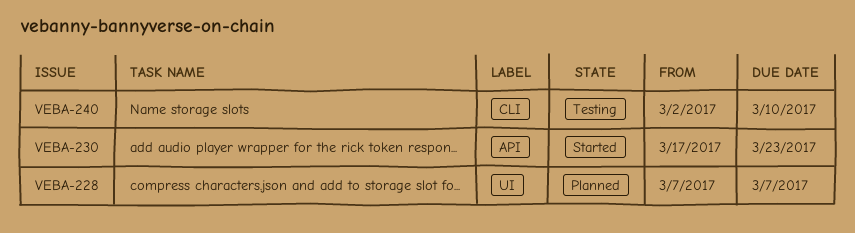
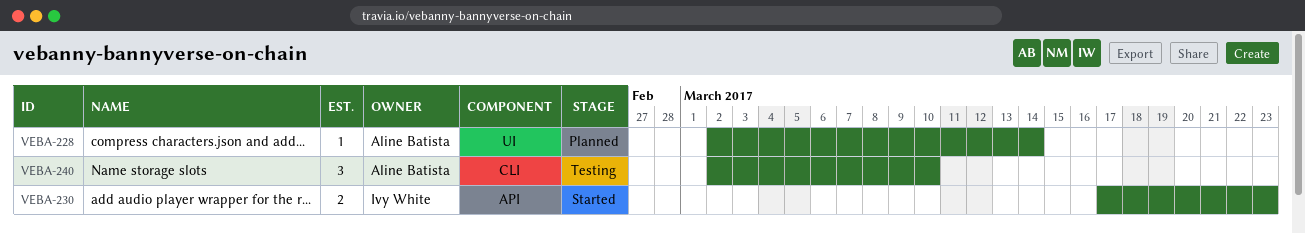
VEBA-228, start: Mar 7 -> Mar 2
VEBA-228, due: Mar 7 -> Mar 14

